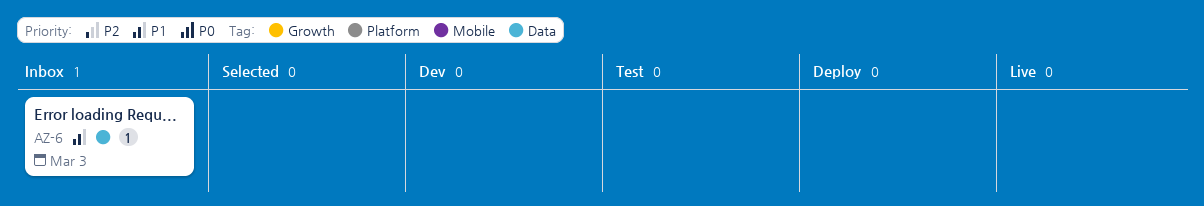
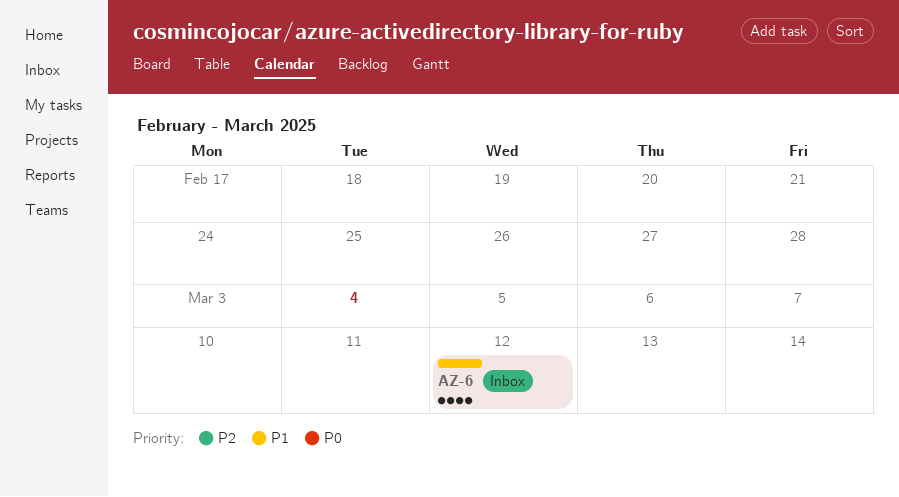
AZ-6, estimate: 1 -> 4
AZ-6, due: Mar 3 -> Mar 12

